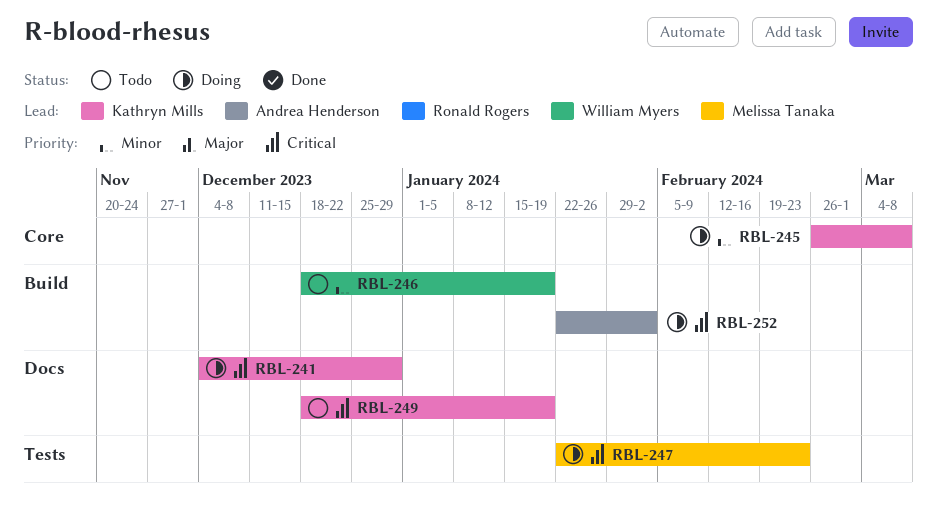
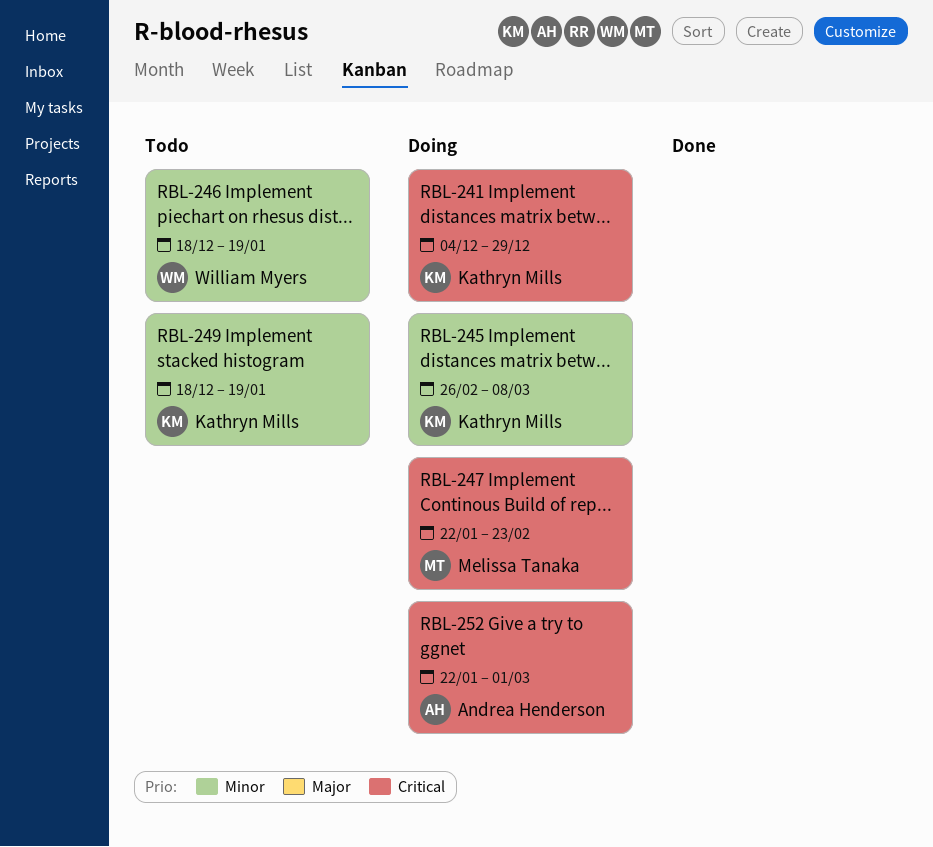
RBL-249, priority: Critical -> Minor
RBL-252, due: Feb 2 -> Mar 1

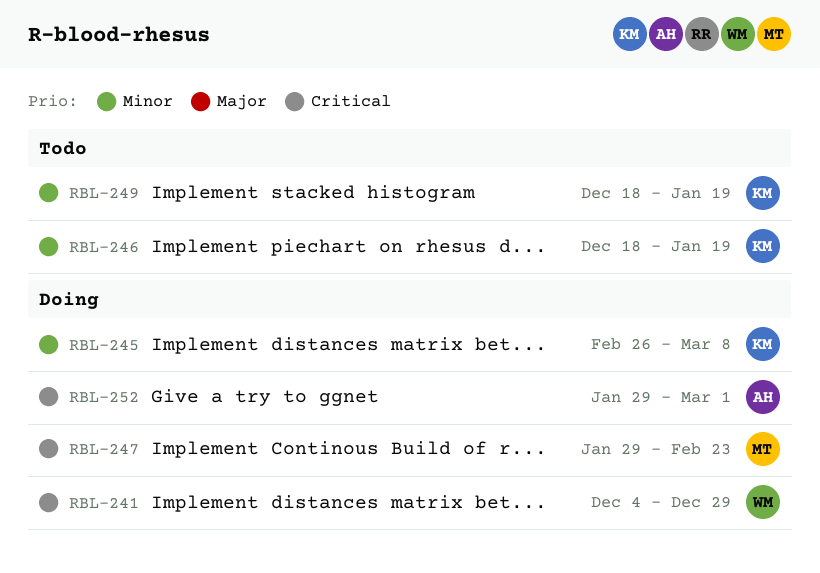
RBL-241, owner: Kathryn Mills -> William Myers
RBL-246, owner: William Myers -> Kathryn Mills
RBL-247, start: Jan 22 -> Jan 29
RBL-252, start: Jan 22 -> Jan 29

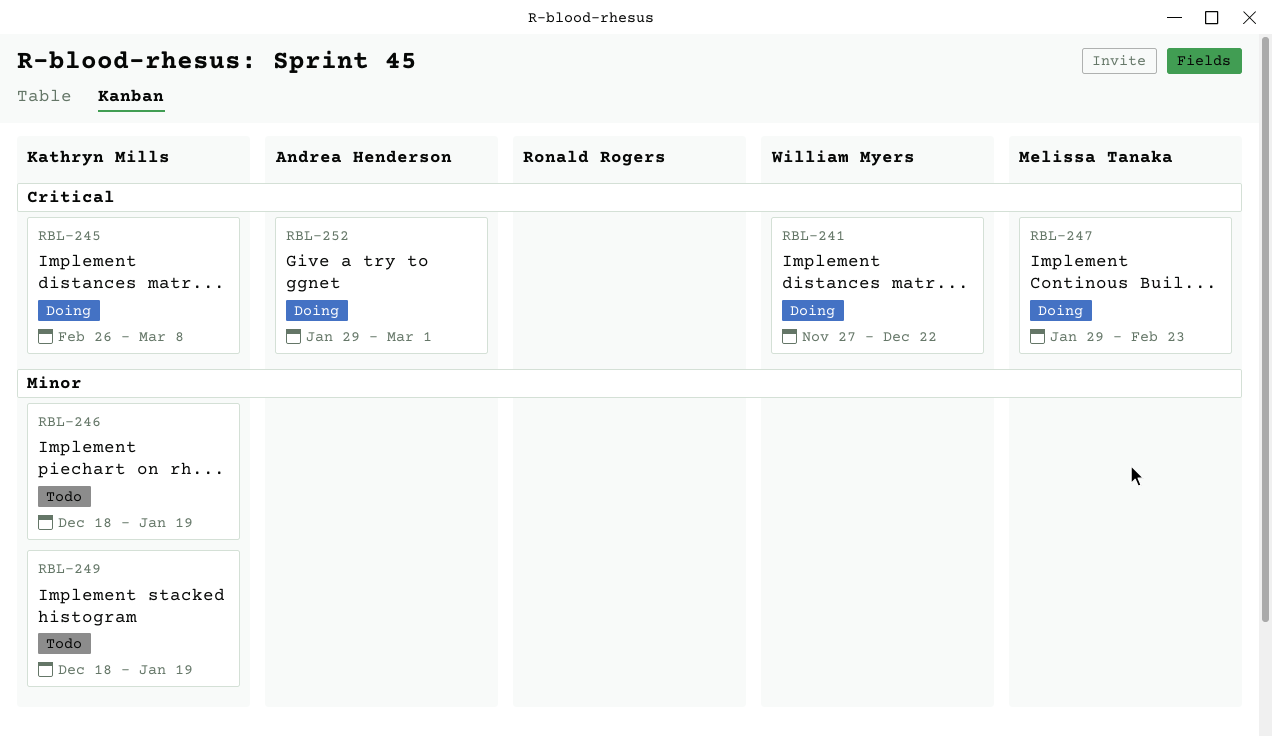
RBL-241, start: Dec 4 -> Nov 27
RBL-241, due: Dec 29 -> Dec 22
RBL-245, priority: Minor -> Critical

